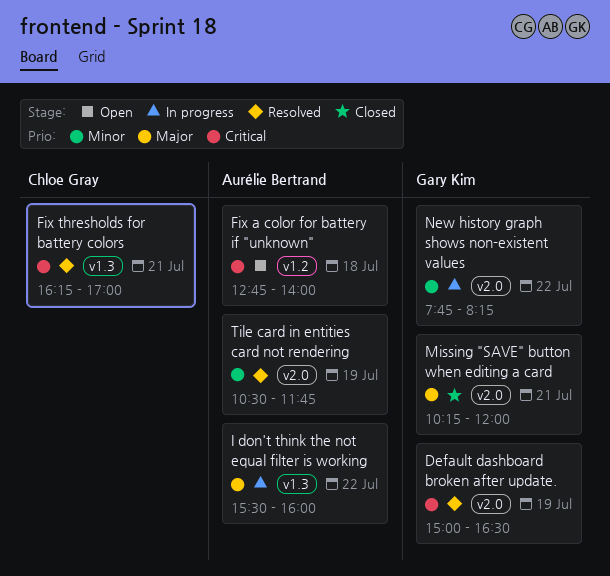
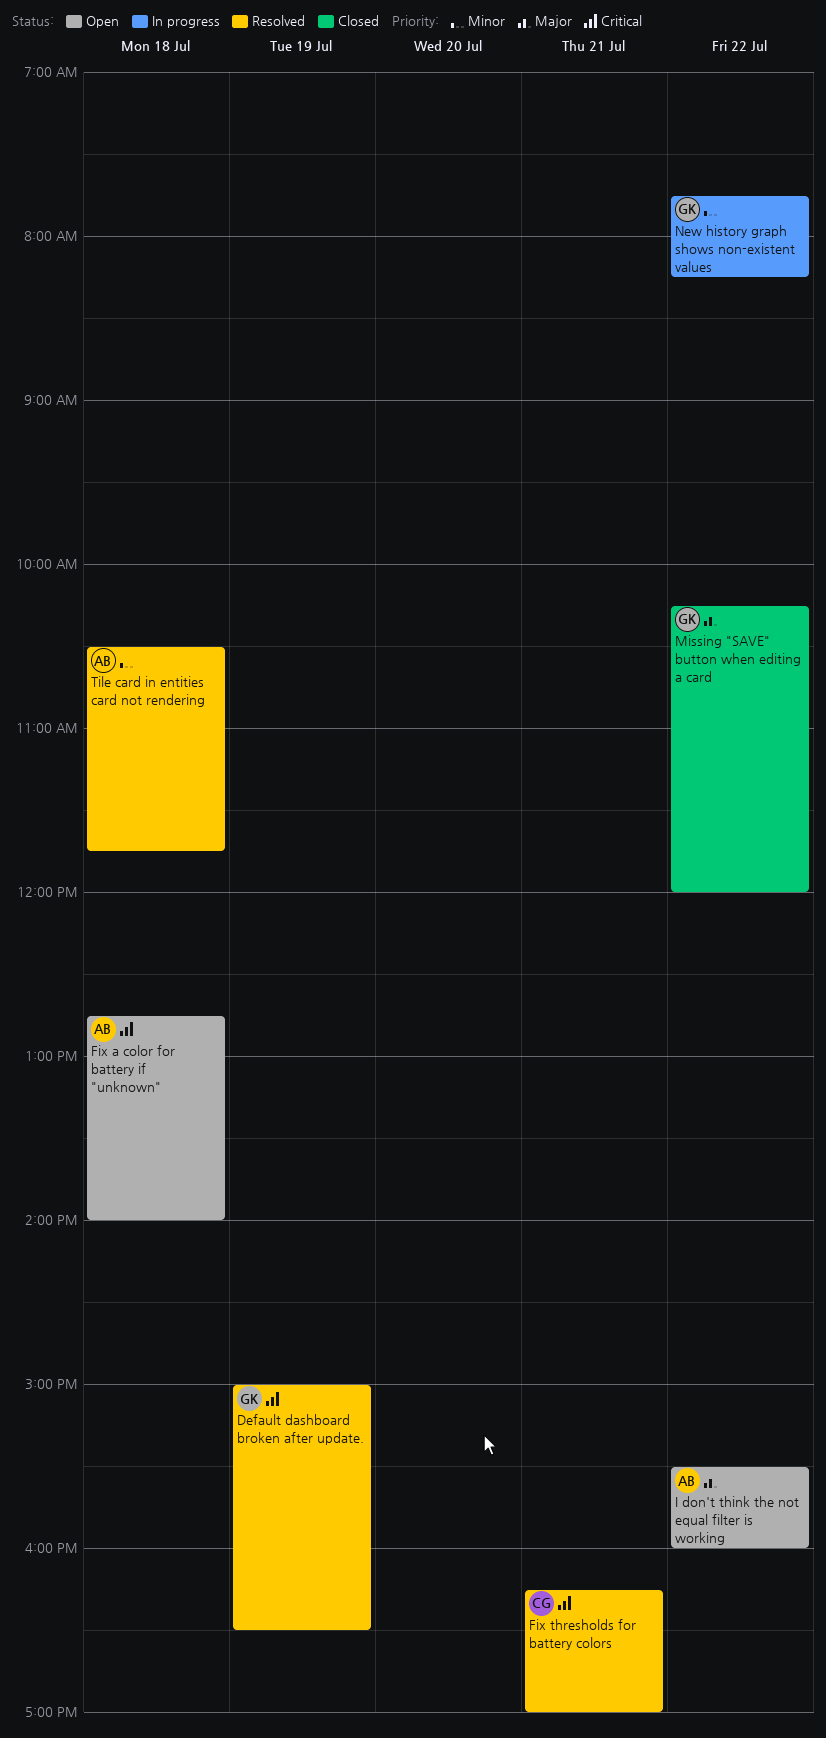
I don't think the not equal filter is working, status: In progress -> Open
Missing "SAVE" button when editing a card, day: Jul 21 -> Jul 22
Tile card in entities card not rendering, day: Jul 19 -> Jul 18

